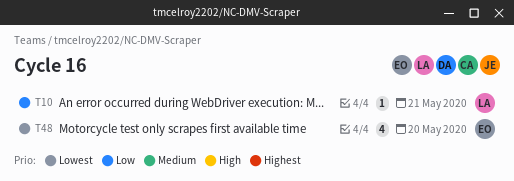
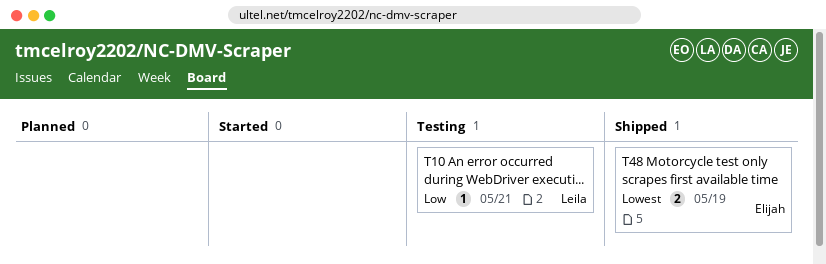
T48, estimate: 4 -> 2
T48, due: May 20 -> May 19

